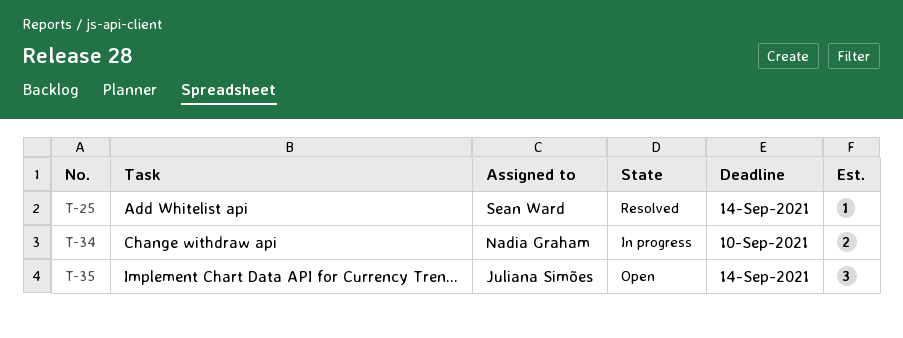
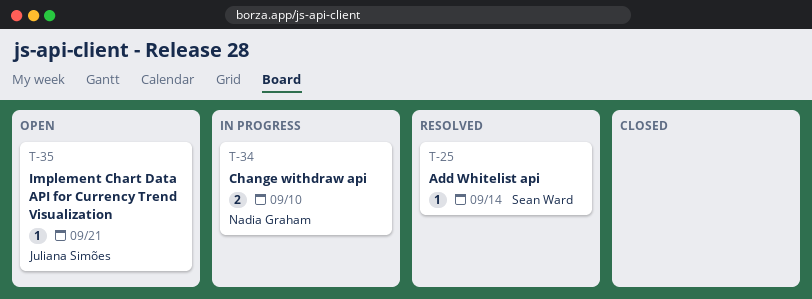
T-35, estimate: 3 -> 1
T-35, due: Sep 14 -> Sep 21

